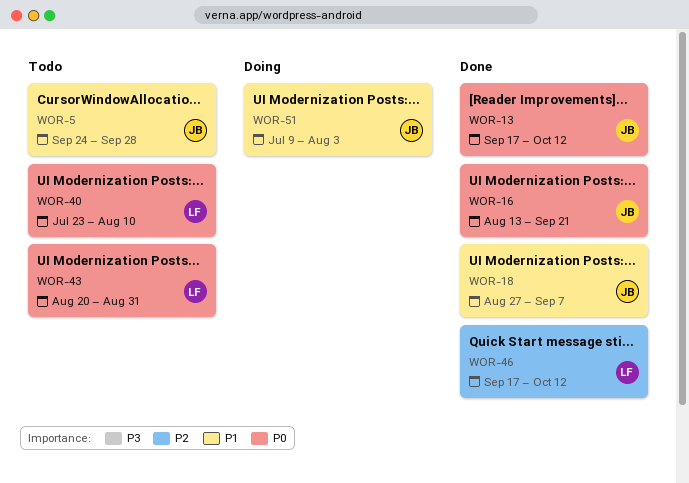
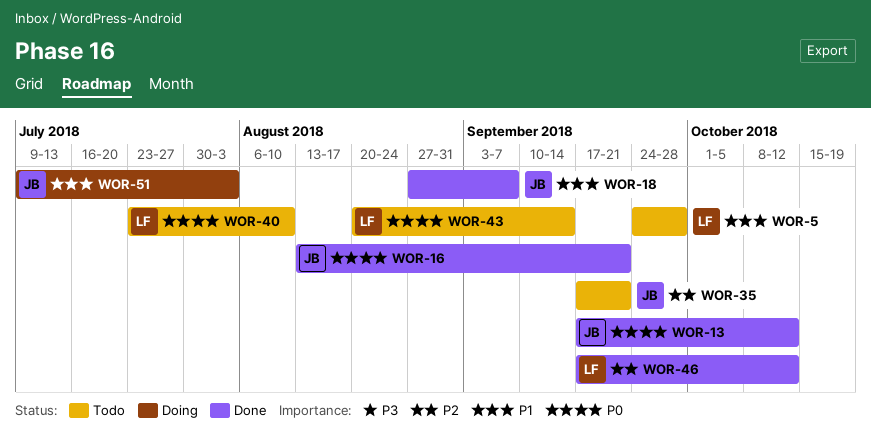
WOR-5, owner: JB -> LF
WOR-35: none -> present
WOR-43, due: Aug 31 -> Sep 14

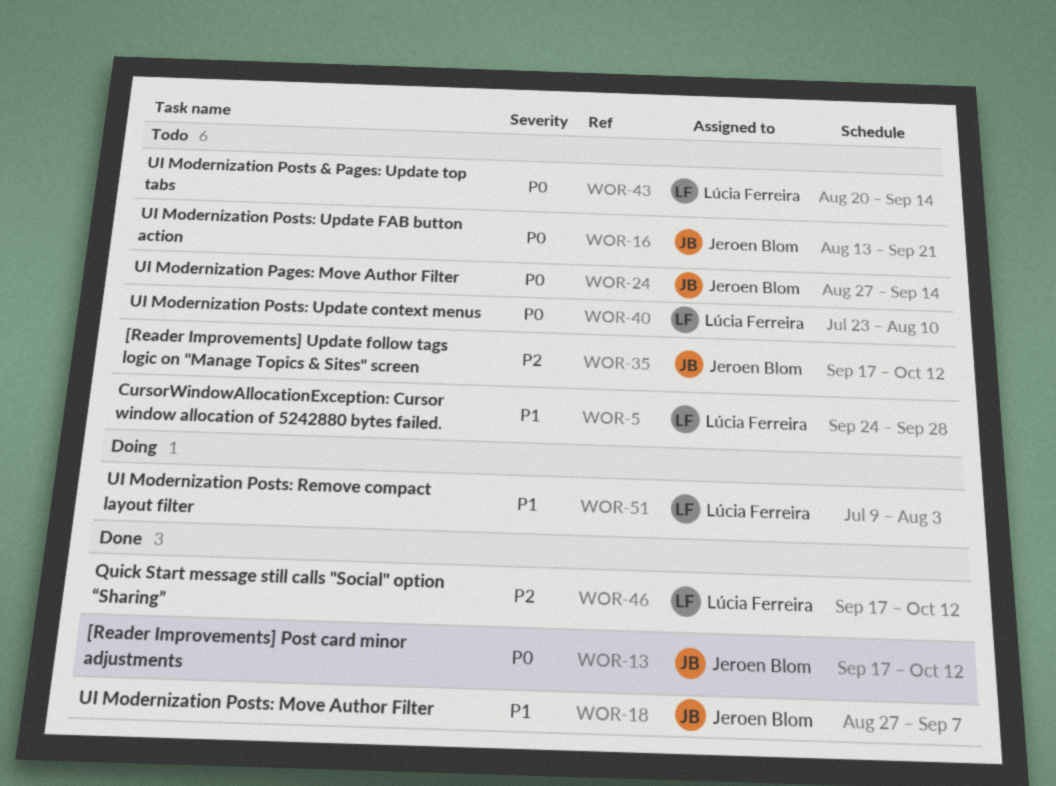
WOR-16, status: Done -> Todo
WOR-24: none -> present
WOR-35, due: Sep 21 -> Oct 12
WOR-51, owner: Jeroen Blom -> Lúcia Ferreira

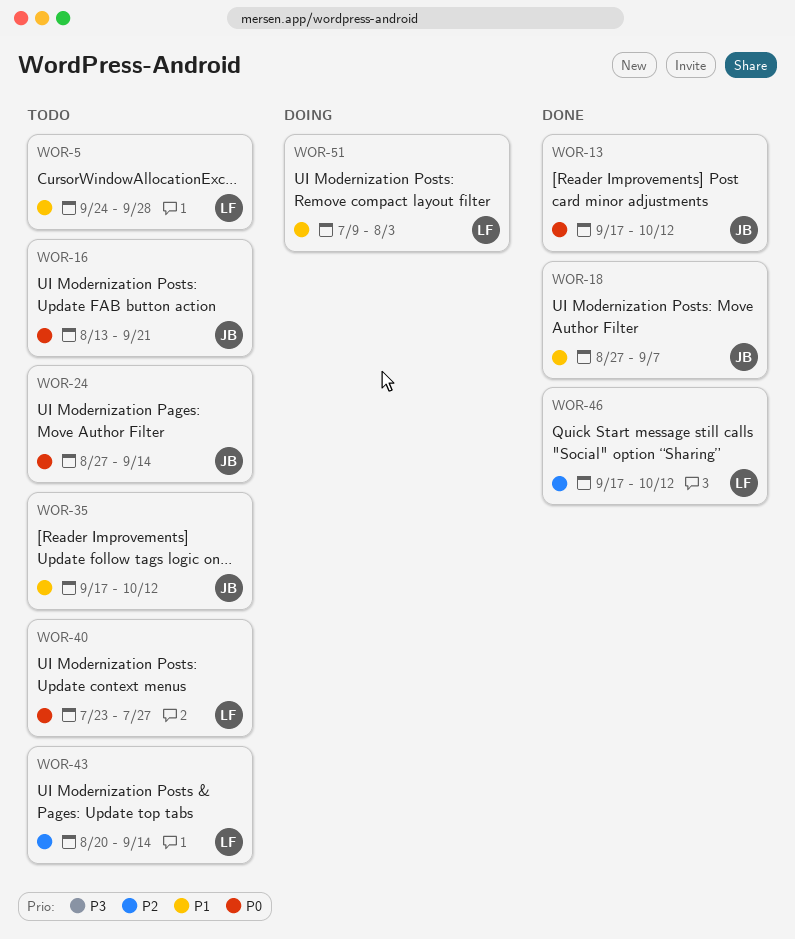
WOR-35, priority: P2 -> P1
WOR-40, due: Aug 10 -> Jul 27
WOR-43, priority: P0 -> P2

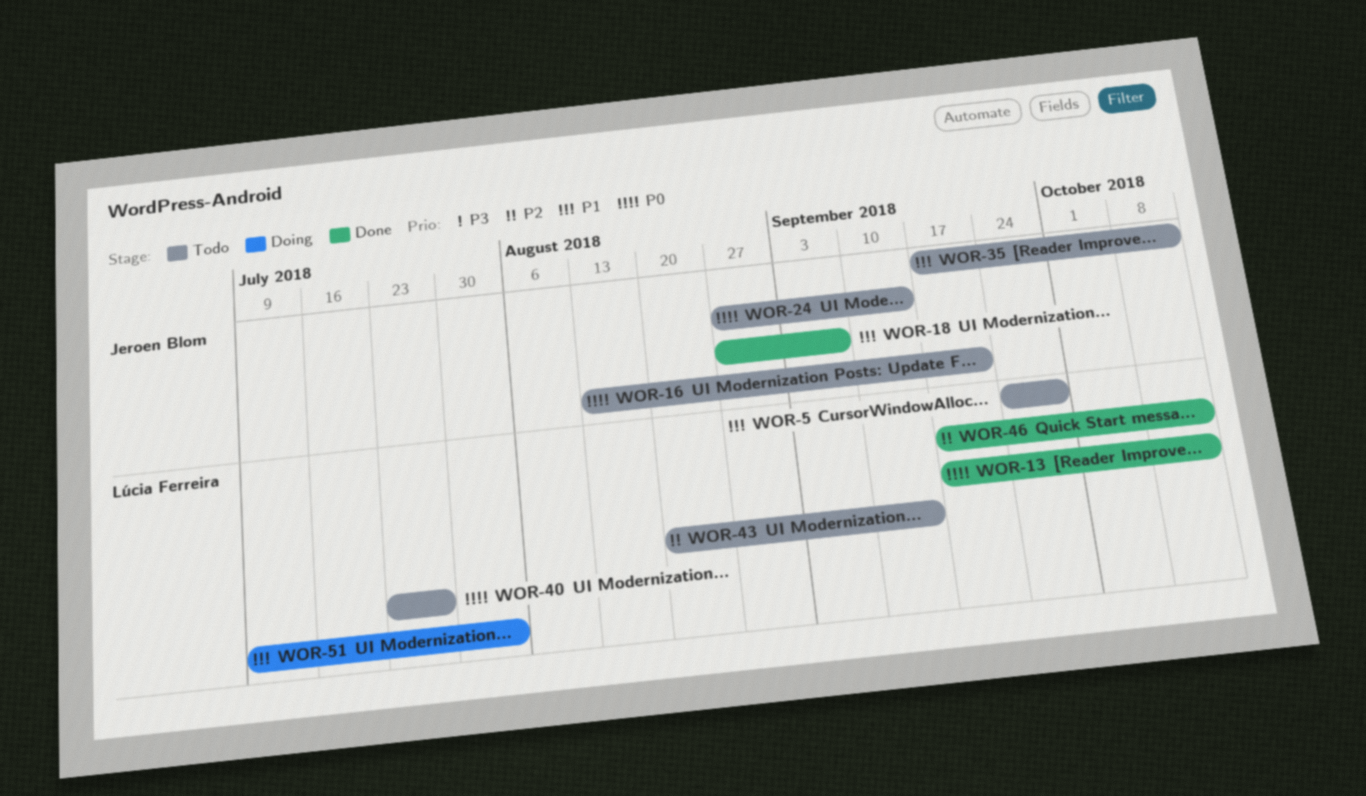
WOR-13, owner: Jeroen Blom -> Lúcia Ferreira

